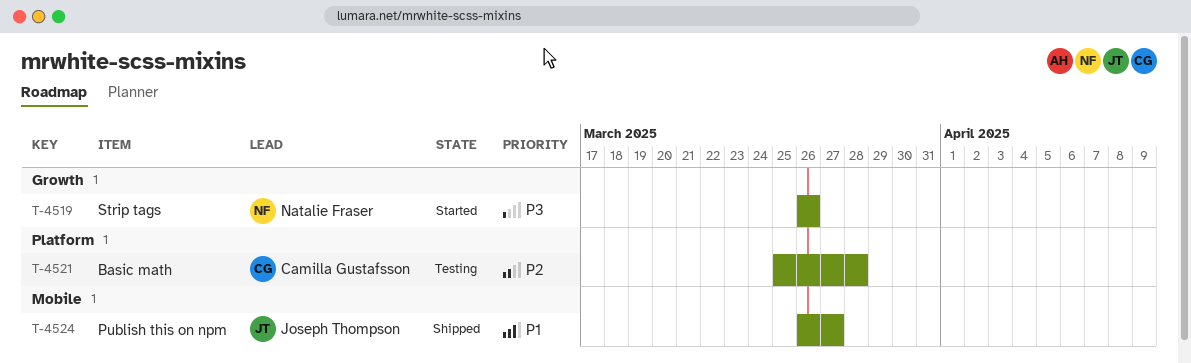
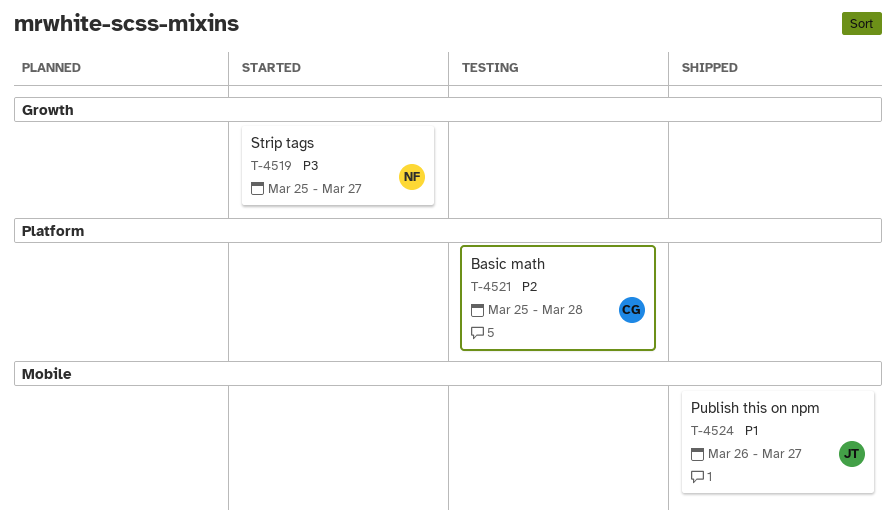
T-4519, start: Mar 26 -> Mar 25
T-4519, due: Mar 26 -> Mar 27

